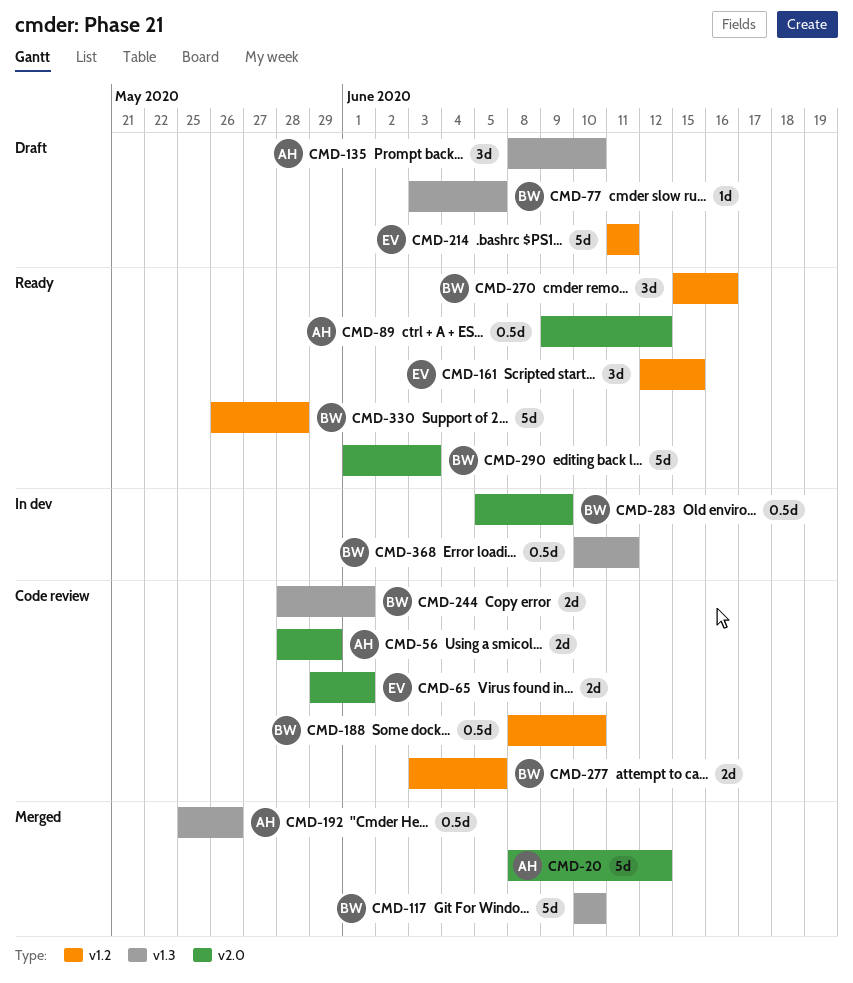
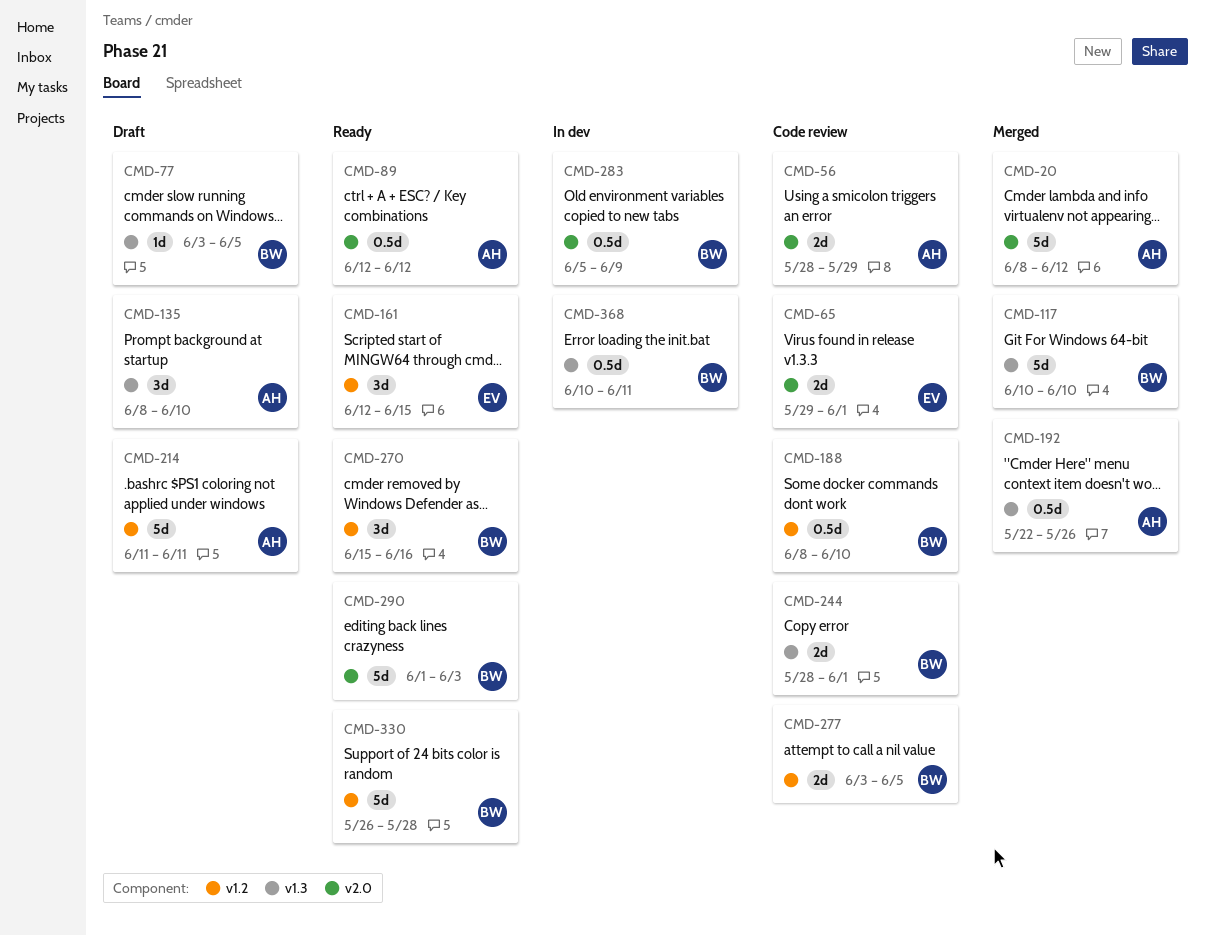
CMD-89, start: Jun 9 -> Jun 12
CMD-192, start: May 25 -> May 22
CMD-214, owner: EV -> AH

